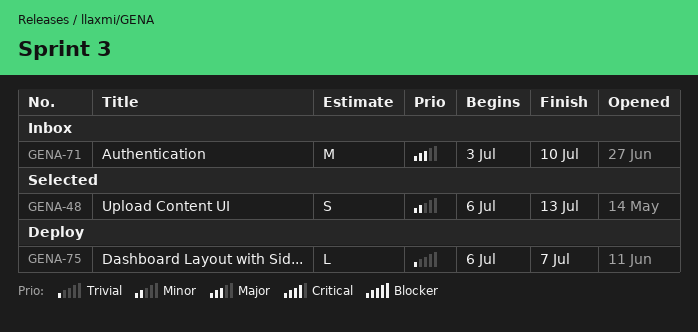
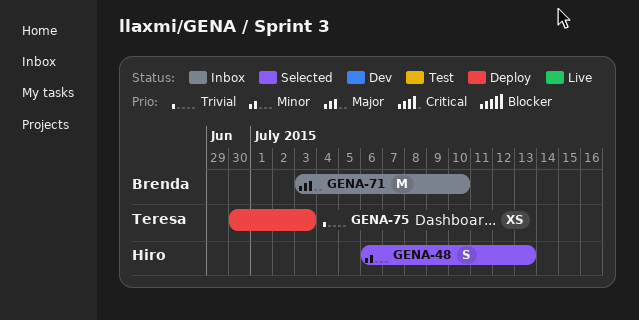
GENA-75, estimate: L -> XS
GENA-75, start: Jul 6 -> Jun 30
GENA-75, due: Jul 7 -> Jul 3

